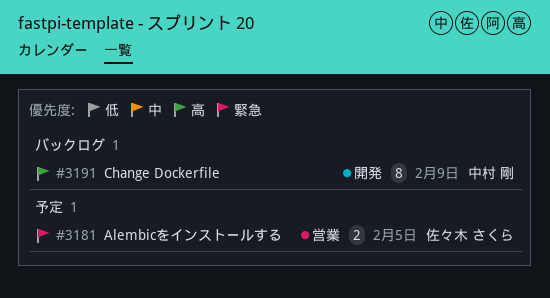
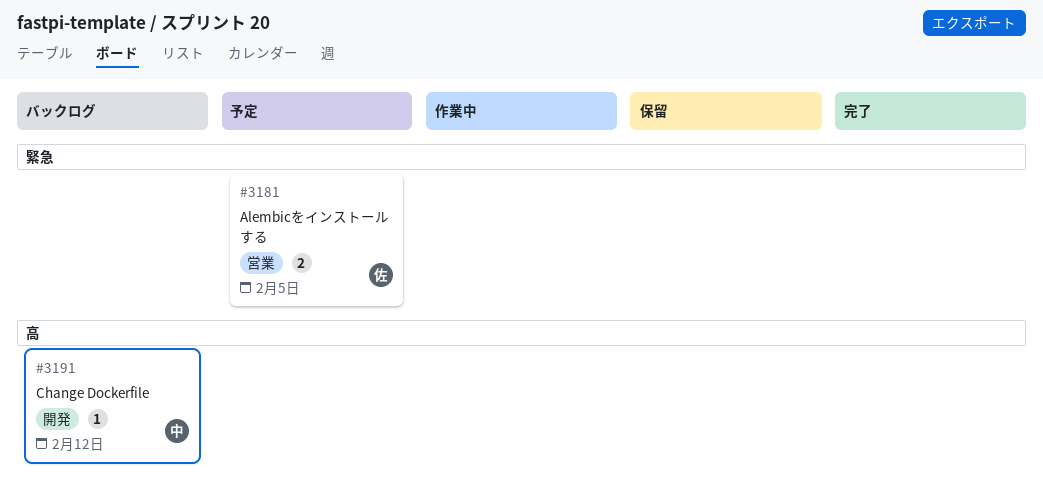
#3191, estimate: 8 -> 1
#3191, due: Feb 9 -> Feb 12

